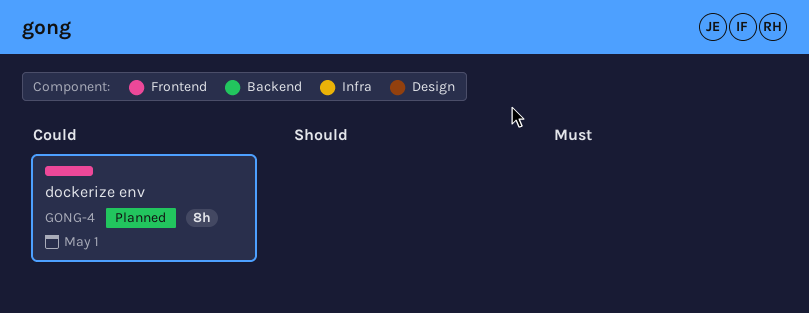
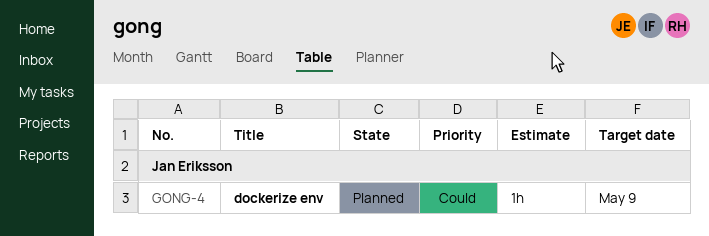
GONG-4, estimate: 8h -> 1h
GONG-4, due: May 1 -> May 9

